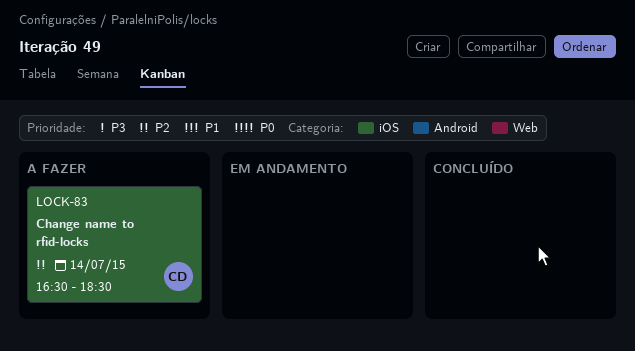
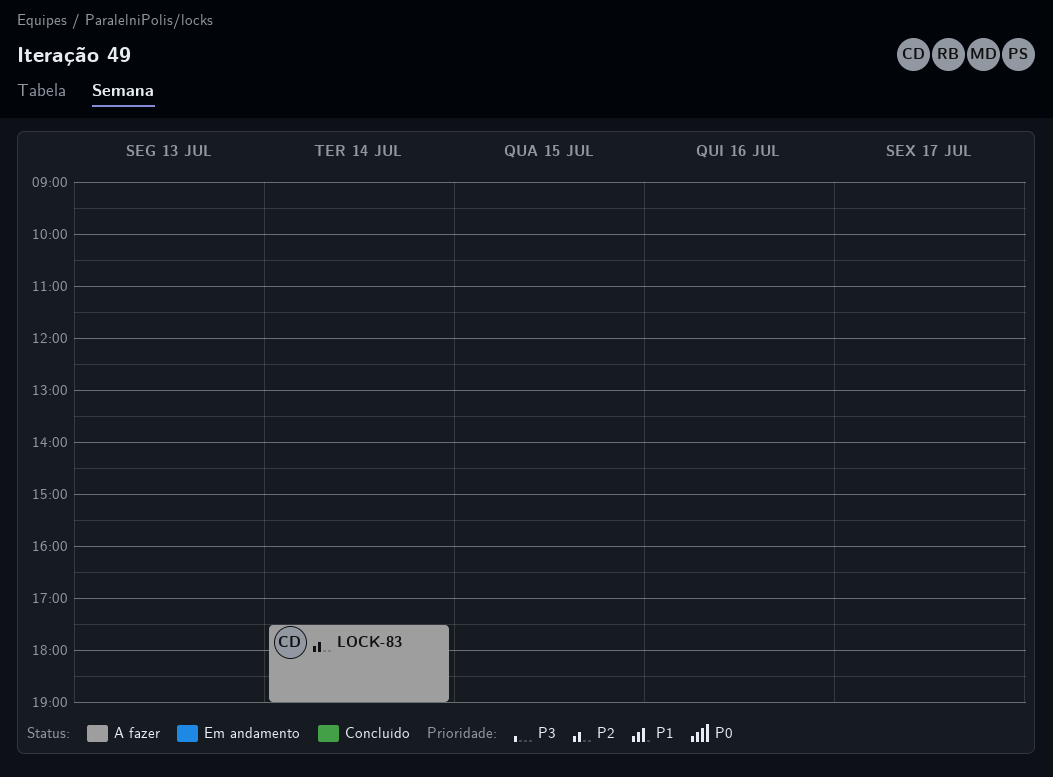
LOCK-83, begins: 16:30 -> 17:30
LOCK-83, ends: 18:30 -> 19:00

